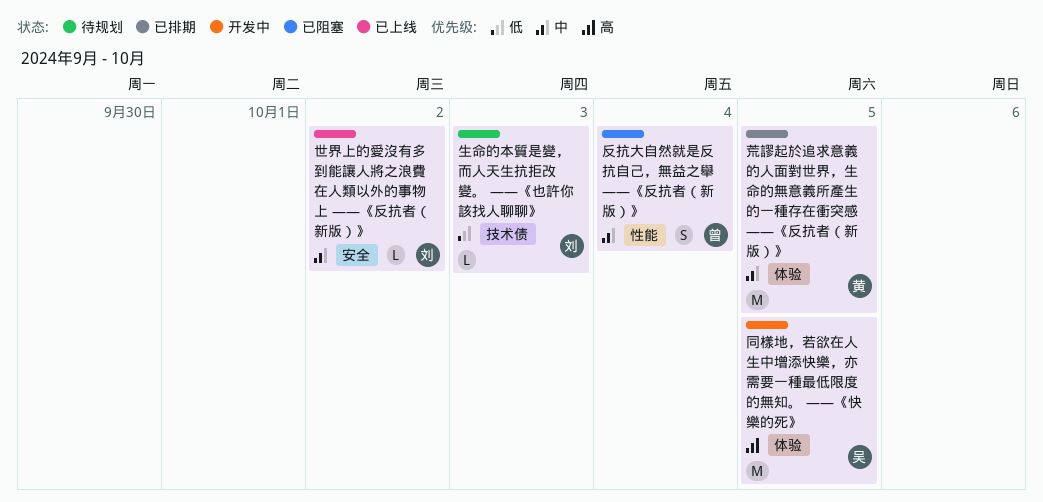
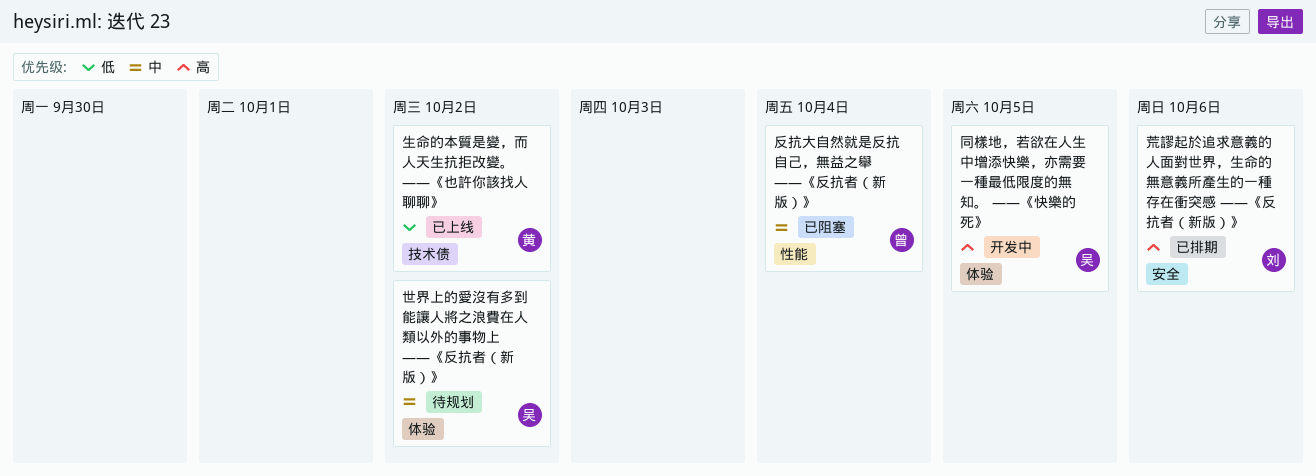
世界上的愛沒有多到能讓人將之浪費在人類以外的事物上 ——《反抗者（新版）》, status: 已上线 -> 待规划
世界上的愛沒有多到能讓人將之浪費在人類以外的事物上 ——《反抗者（新版）》, owner: 刘 -> 吴
世界上的愛沒有多到能讓人將之浪費在人類以外的事物上 ——《反抗者（新版）》, label: 安全 -> 体验
生命的本質是變，而人天生抗拒改變。 ——《也許你該找人聊聊》, status: 待规划 -> 已上线
生命的本質是變，而人天生抗拒改變。 ——《也許你該找人聊聊》, owner: 刘 -> 黄
生命的本質是變，而人天生抗拒改變。 ——《也許你該找人聊聊》, due: Oct 3 -> Oct 2
荒謬起於追求意義的人面對世界，生命的無意義所產生的一種存在衝突感 ——《反抗者（新版）》, owner: 黄 -> 刘
荒謬起於追求意義的人面對世界，生命的無意義所產生的一種存在衝突感 ——《反抗者（新版）》, priority: 中 -> 高
荒謬起於追求意義的人面對世界，生命的無意義所產生的一種存在衝突感 ——《反抗者（新版）》, label: 体验 -> 安全
荒謬起於追求意義的人面對世界，生命的無意義所產生的一種存在衝突感 ——《反抗者（新版）》, due: Oct 5 -> Oct 6

